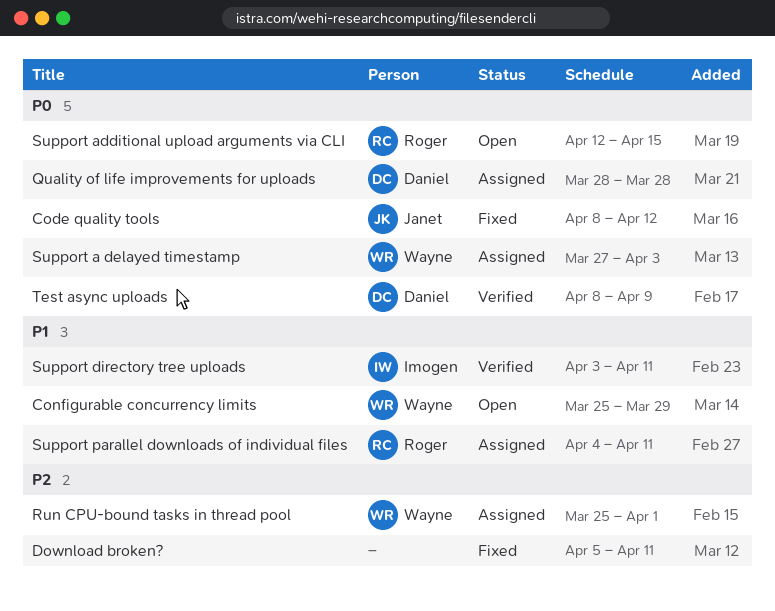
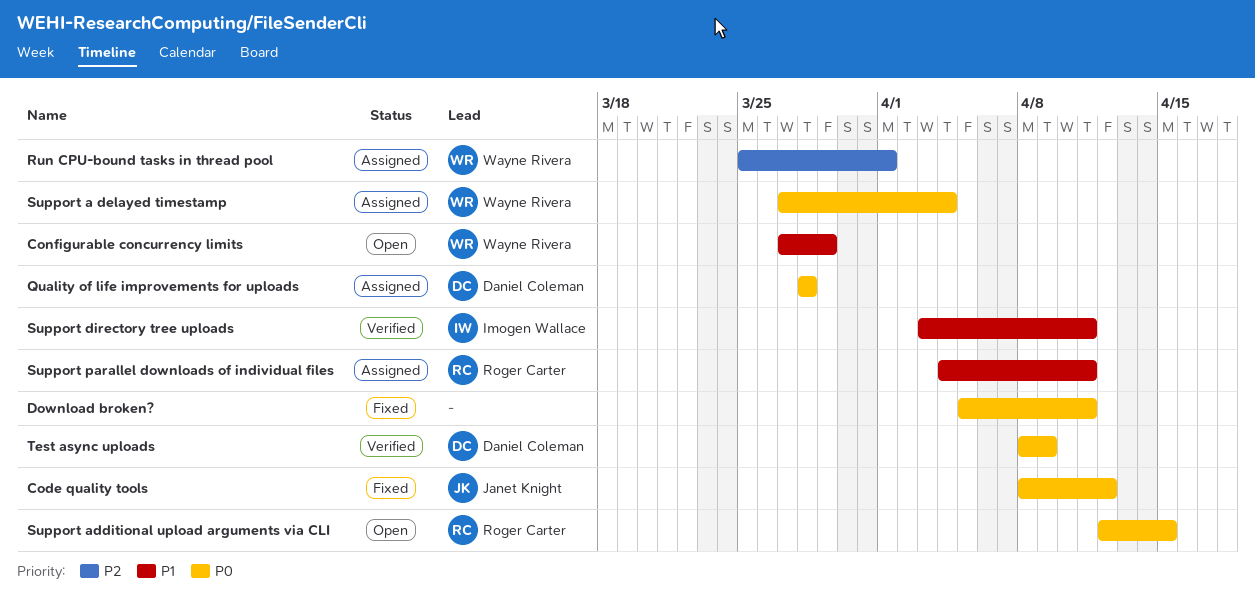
Configurable concurrency limits, start: Mar 25 -> Mar 27
Download broken?, priority: P2 -> P0
Support a delayed timestamp, due: Apr 3 -> Apr 4

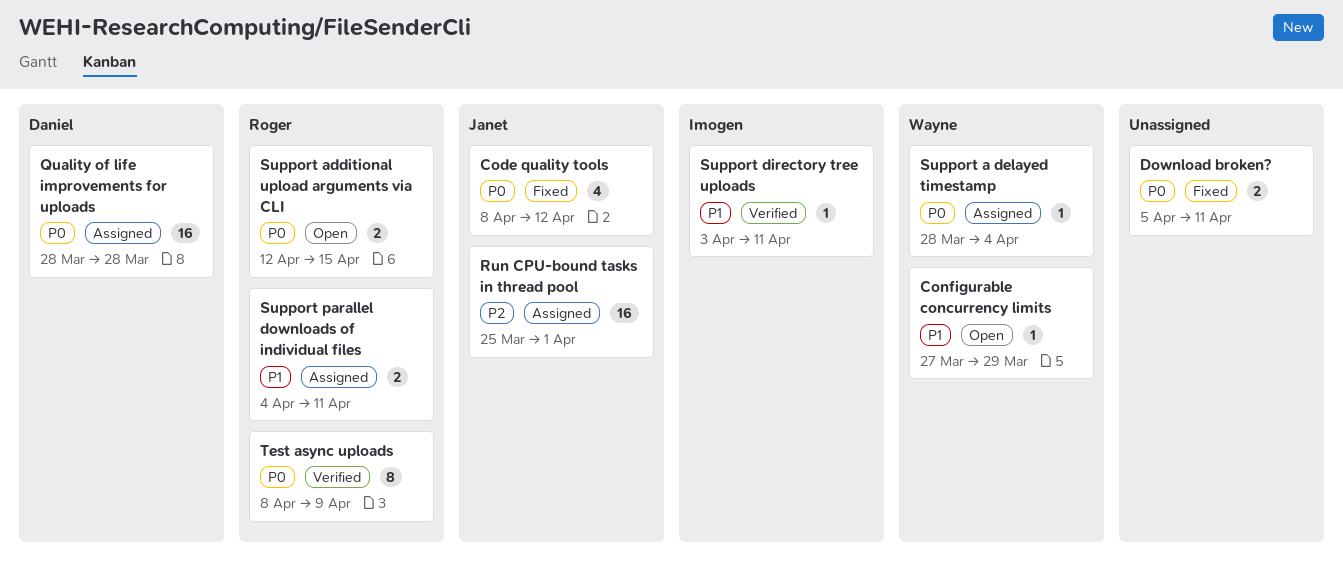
Run CPU-bound tasks in thread pool, owner: Wayne Rivera -> Janet Knight
Support a delayed timestamp, start: Mar 27 -> Mar 28
Test async uploads, owner: Daniel Coleman -> Roger Carter

